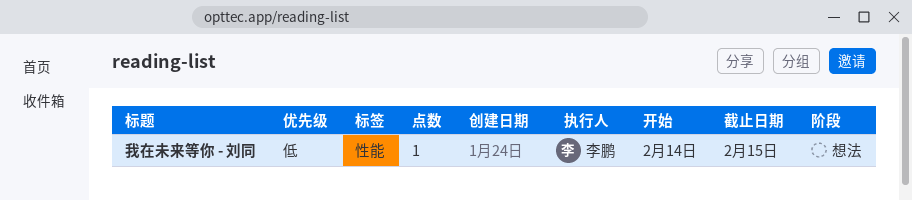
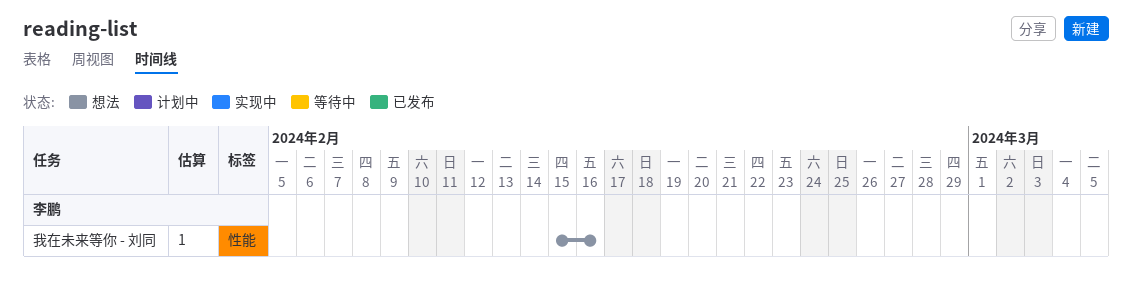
我在未来等你 - 刘同, start: Feb 14 -> Feb 15
我在未来等你 - 刘同, due: Feb 15 -> Feb 16

